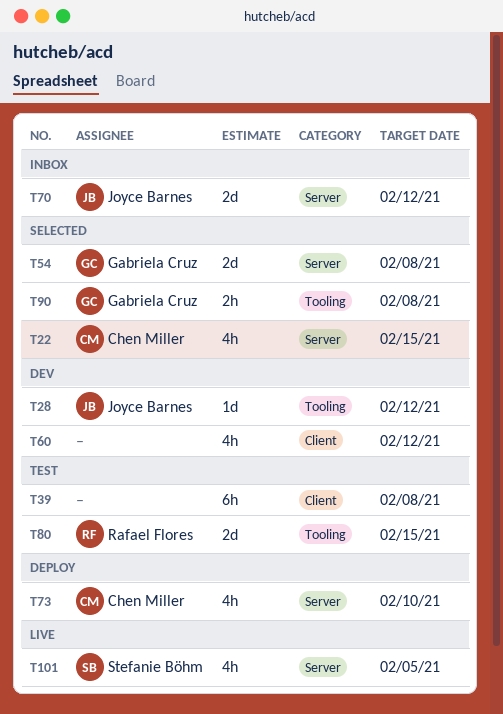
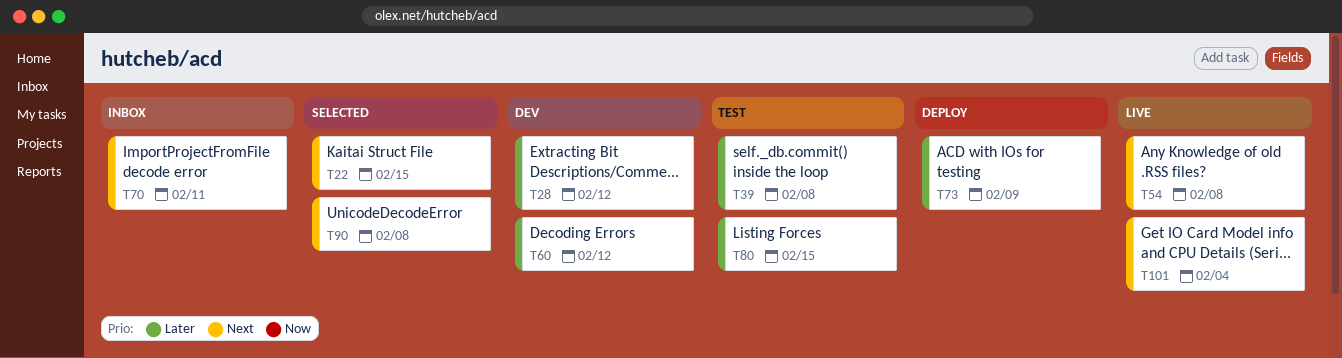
T54, status: Selected -> Live
T70, due: Feb 12 -> Feb 11
T73, due: Feb 10 -> Feb 9
T101, due: Feb 5 -> Feb 4

